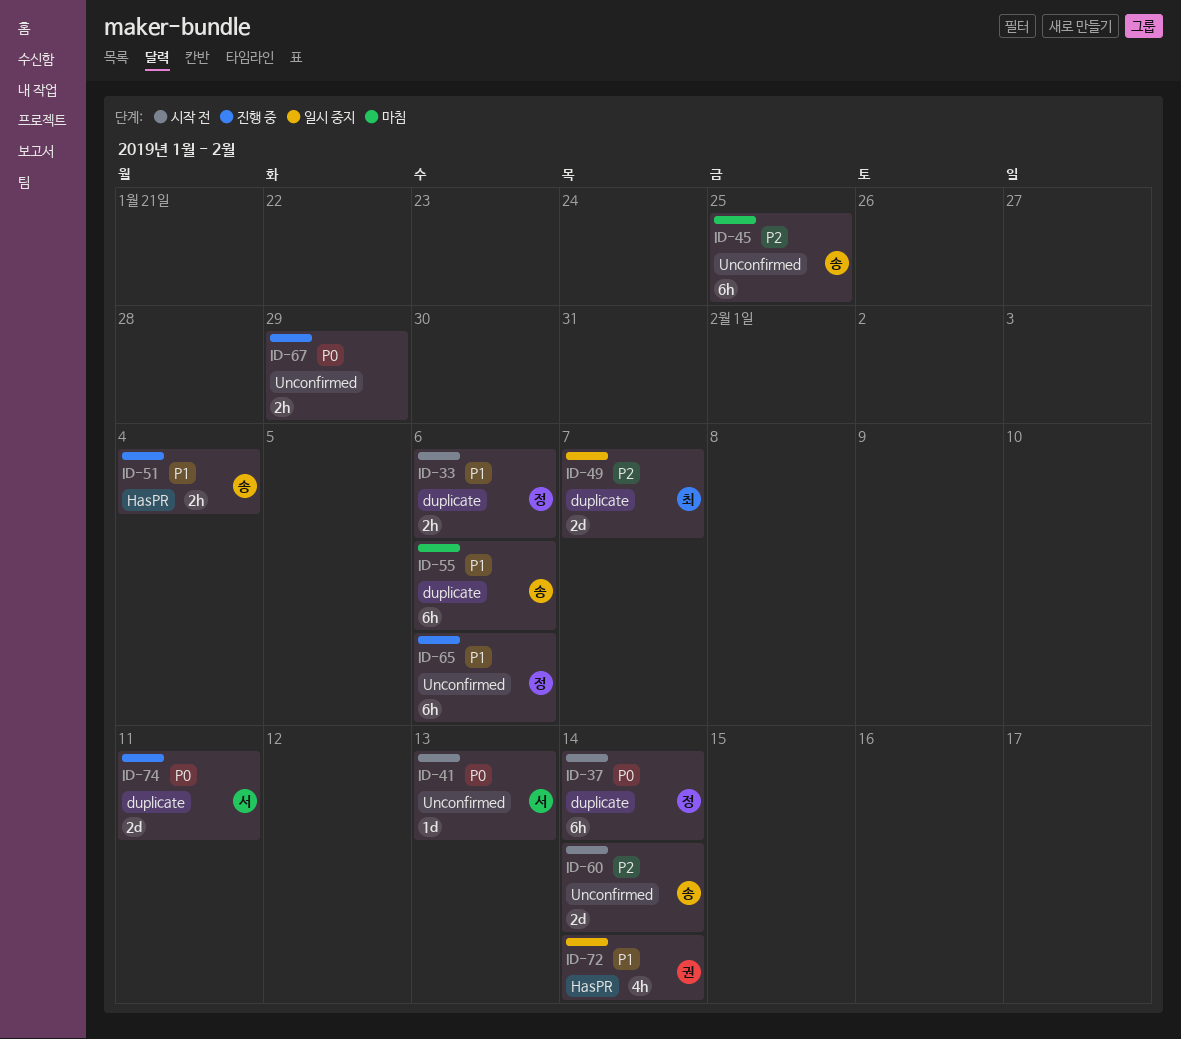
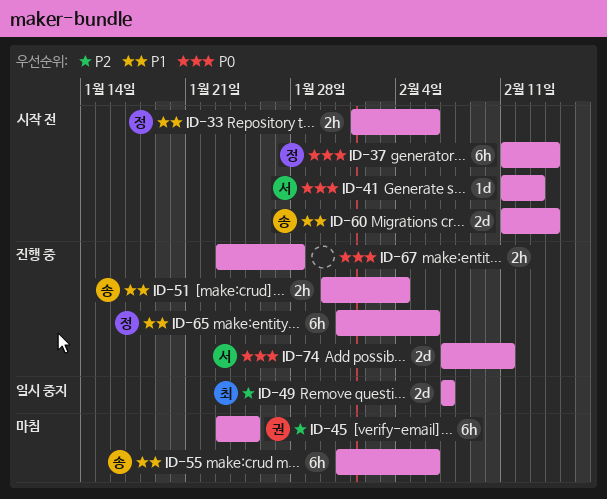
ID-45, owner: 송 -> 권
ID-60, priority: P2 -> P1
ID-67, due: Jan 29 -> Jan 28
ID-72: present -> none

